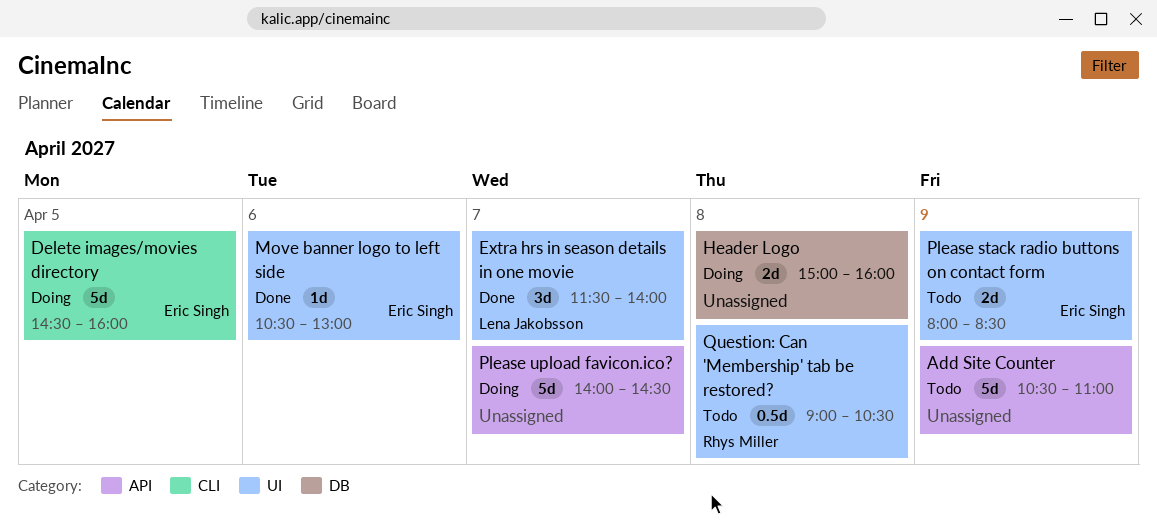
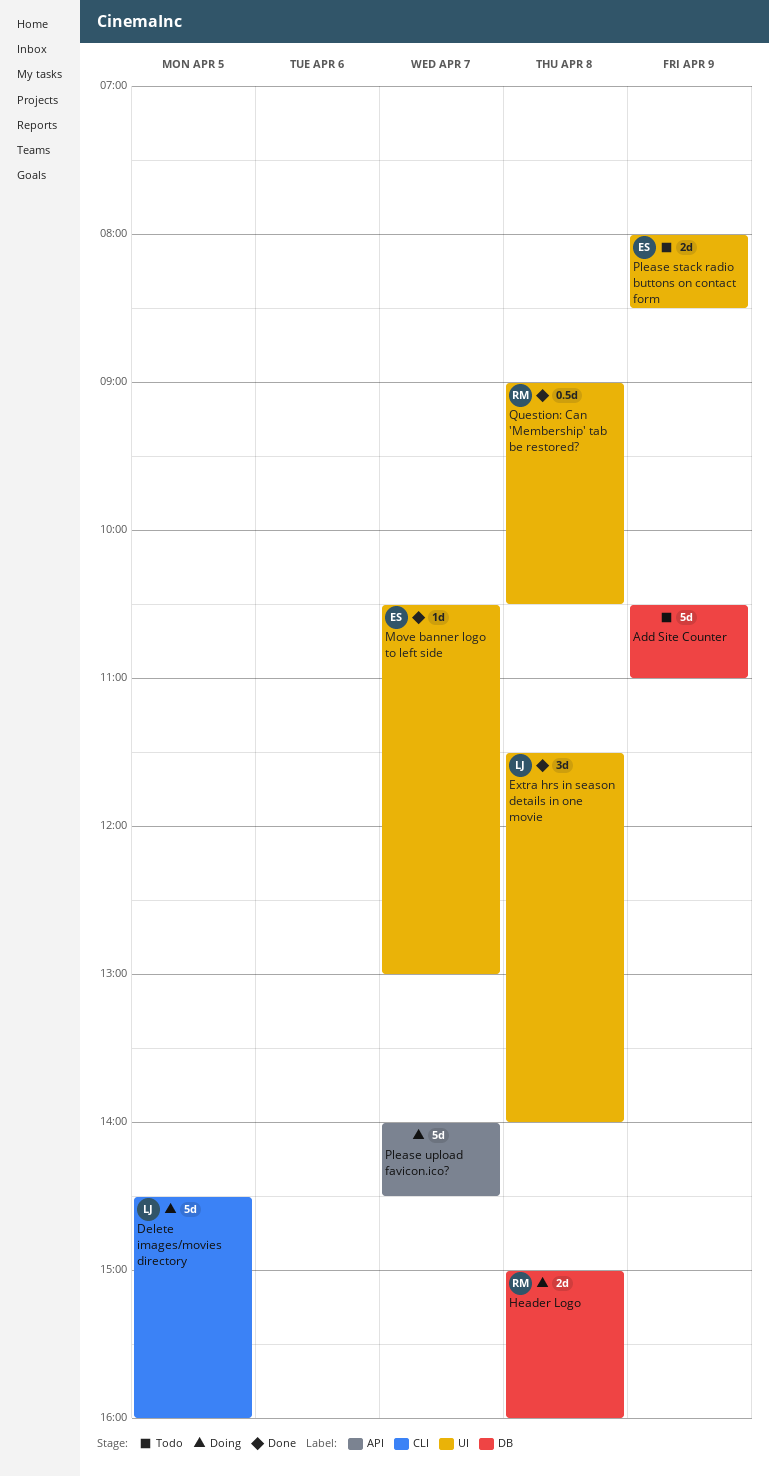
Add Site Counter, label: API -> DB
Delete images/movies directory, owner: Eric Singh -> Lena Jakobsson
Extra hrs in season details in one movie, day: Apr 7 -> Apr 8
Header Logo, owner: none -> Rhys Miller
Move banner logo to left side, day: Apr 6 -> Apr 7
Question: Can 'Membership' tab be restored?, status: Todo -> Done

